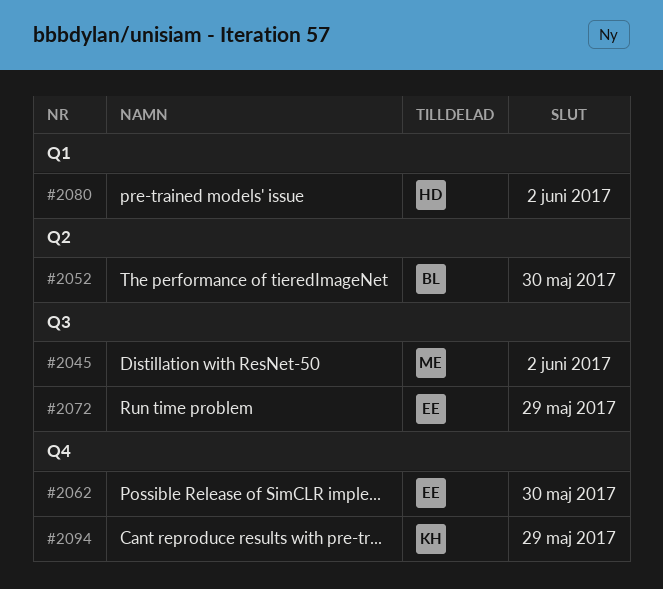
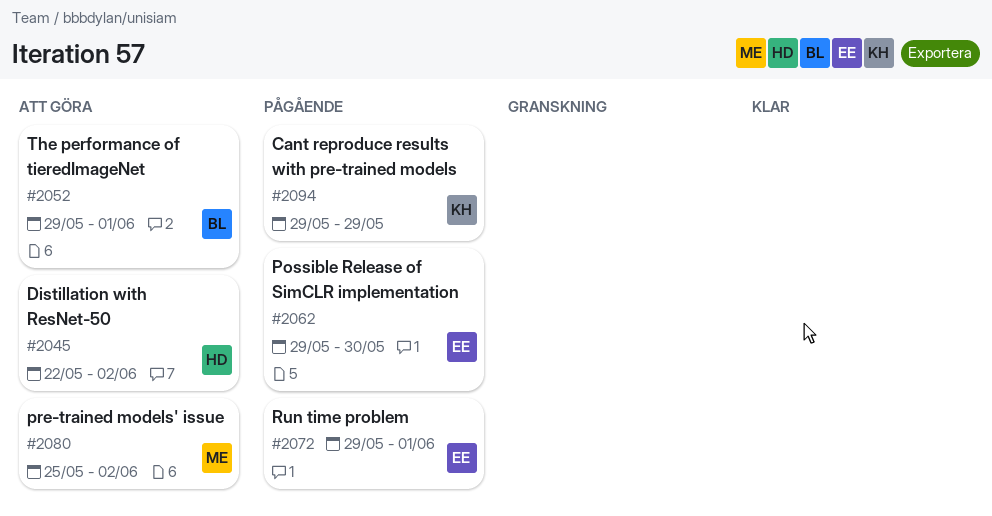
#2045, owner: ME -> HD
#2052, due: May 30 -> Jun 1
#2072, due: May 29 -> Jun 1
#2080, owner: HD -> ME

